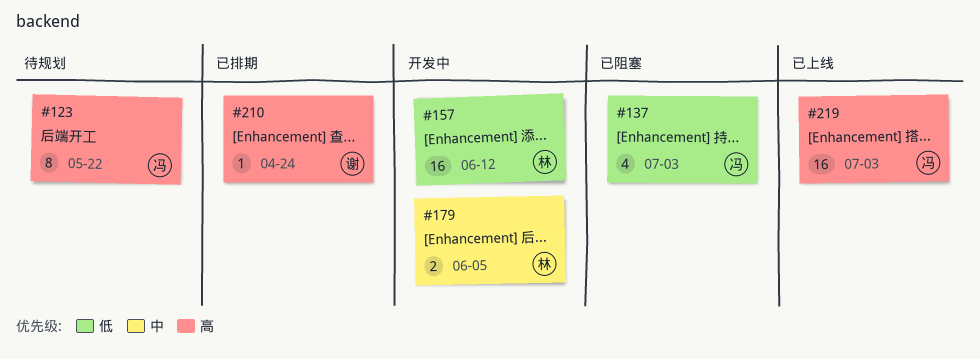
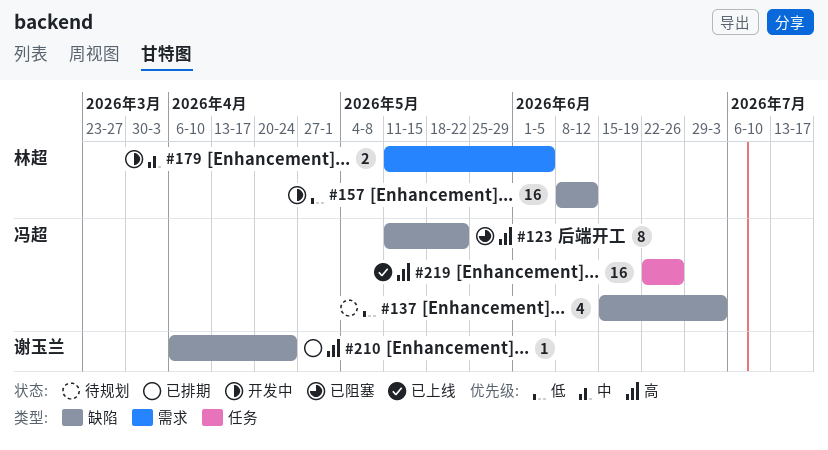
#123, status: 待规划 -> 已阻塞
#137, status: 已阻塞 -> 待规划
#219, due: Jul 3 -> Jun 26

